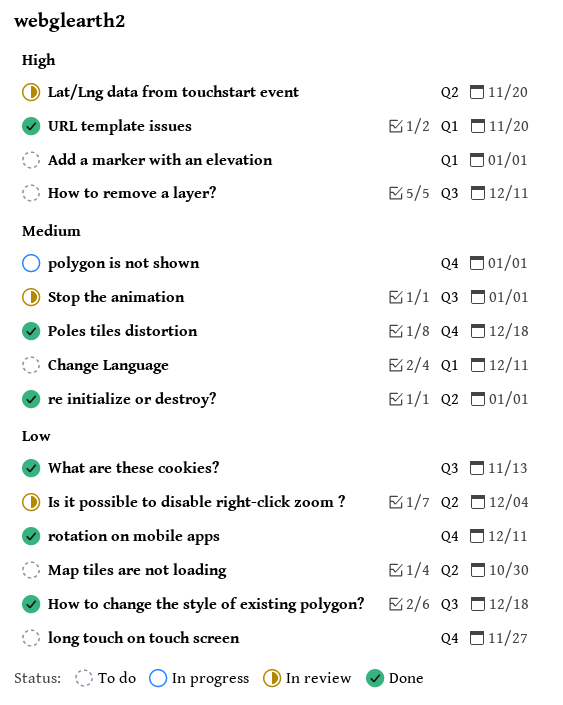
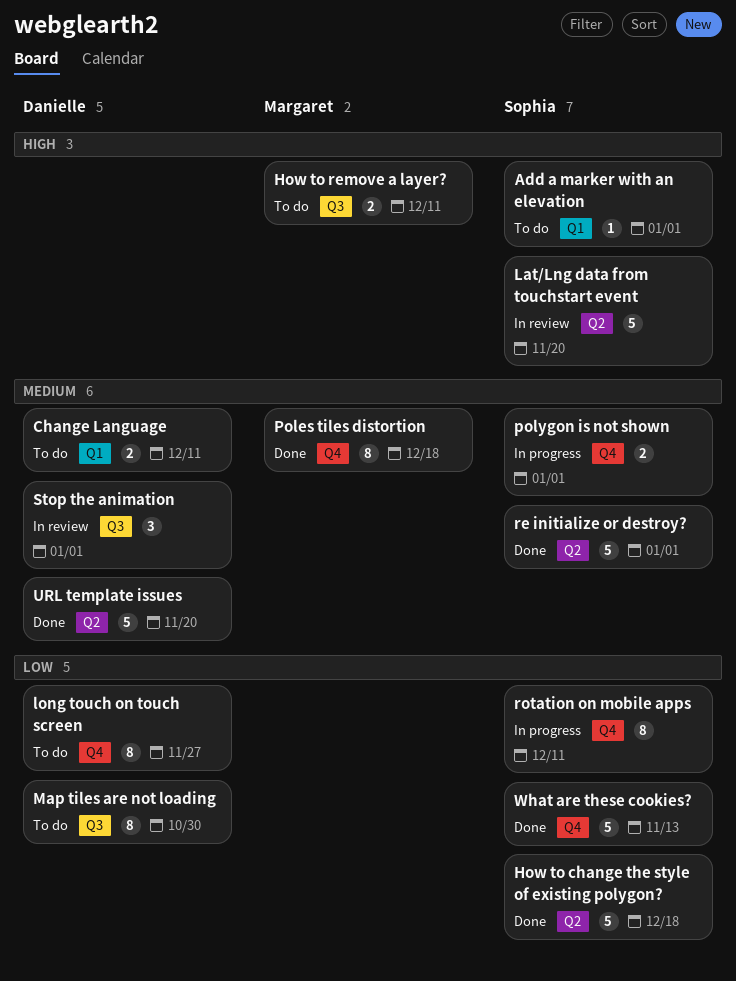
How to change the style of existing polygon?, label: Q3 -> Q2
Is it possible to disable right-click zoom ?: present -> none
Map tiles are not loading, label: Q2 -> Q3
rotation on mobile apps, status: Done -> In progress
URL template issues, priority: High -> Medium
URL template issues, label: Q1 -> Q2
What are these cookies?, label: Q3 -> Q4

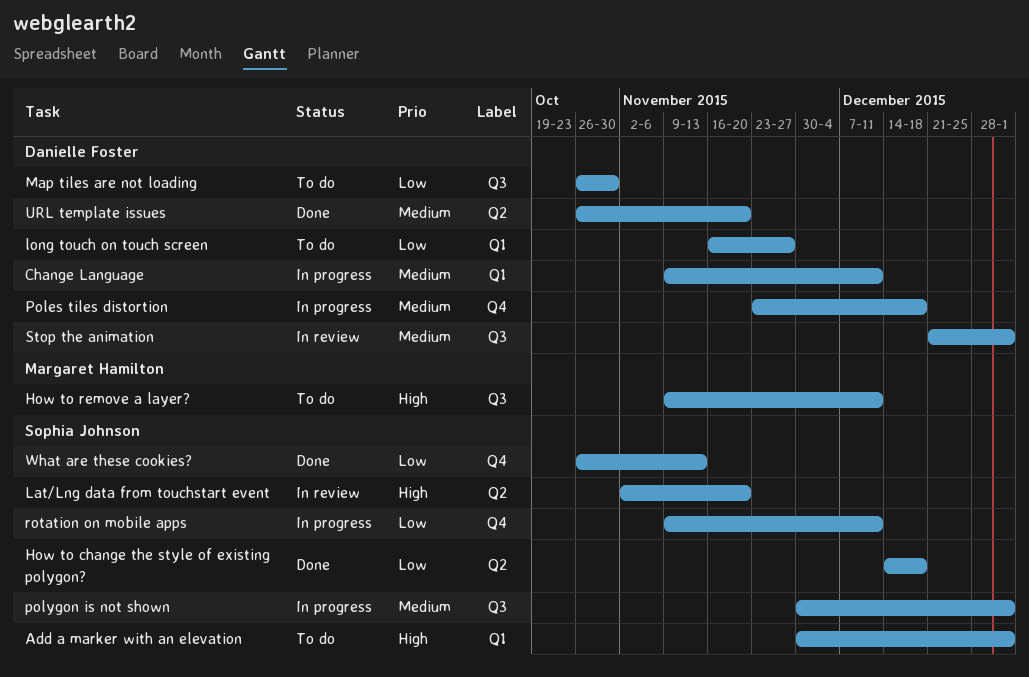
Change Language, status: To do -> In progress
long touch on touch screen, label: Q4 -> Q1
Poles tiles distortion, status: Done -> In progress
Poles tiles distortion, owner: Margaret Hamilton -> Danielle Foster
polygon is not shown, label: Q4 -> Q3
re initialize or destroy?: present -> none

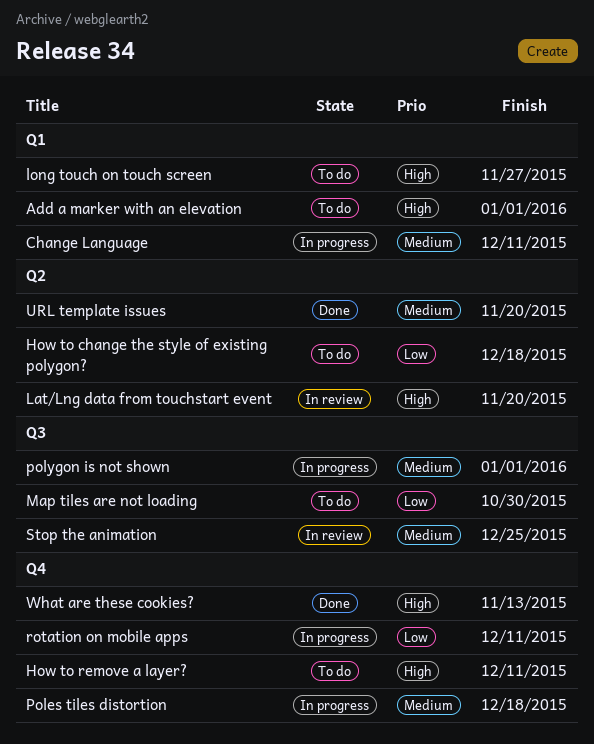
How to change the style of existing polygon?, status: Done -> To do
How to remove a layer?, label: Q3 -> Q4
long touch on touch screen, priority: Low -> High
Stop the animation, due: Jan 1 -> Dec 25
What are these cookies?, priority: Low -> High

